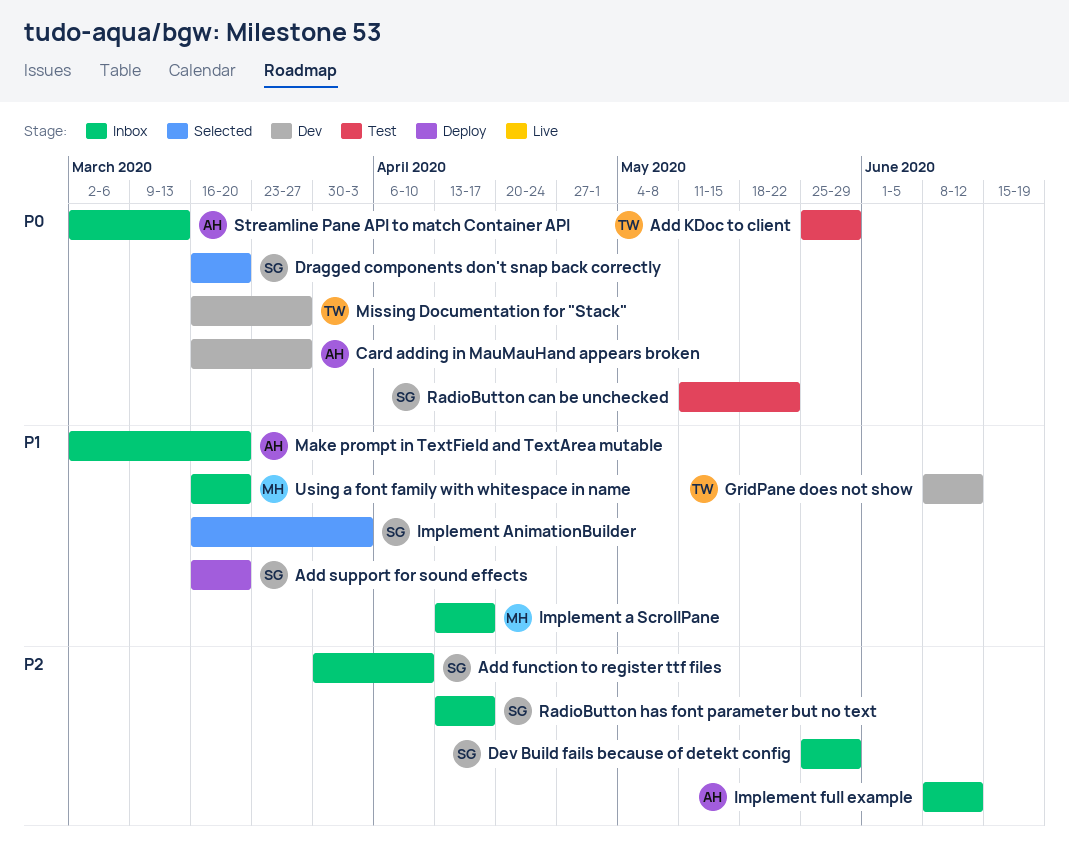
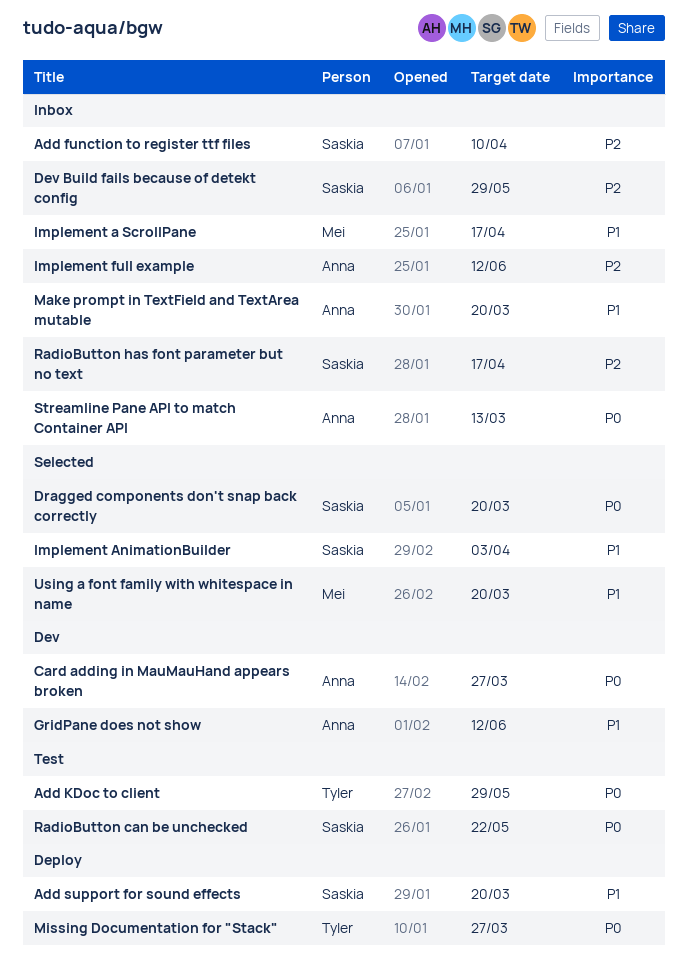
GridPane does not show, owner: Tyler -> Anna
Missing Documentation for "Stack", status: Dev -> Deploy
Using a font family with whitespace in name, status: Inbox -> Selected

